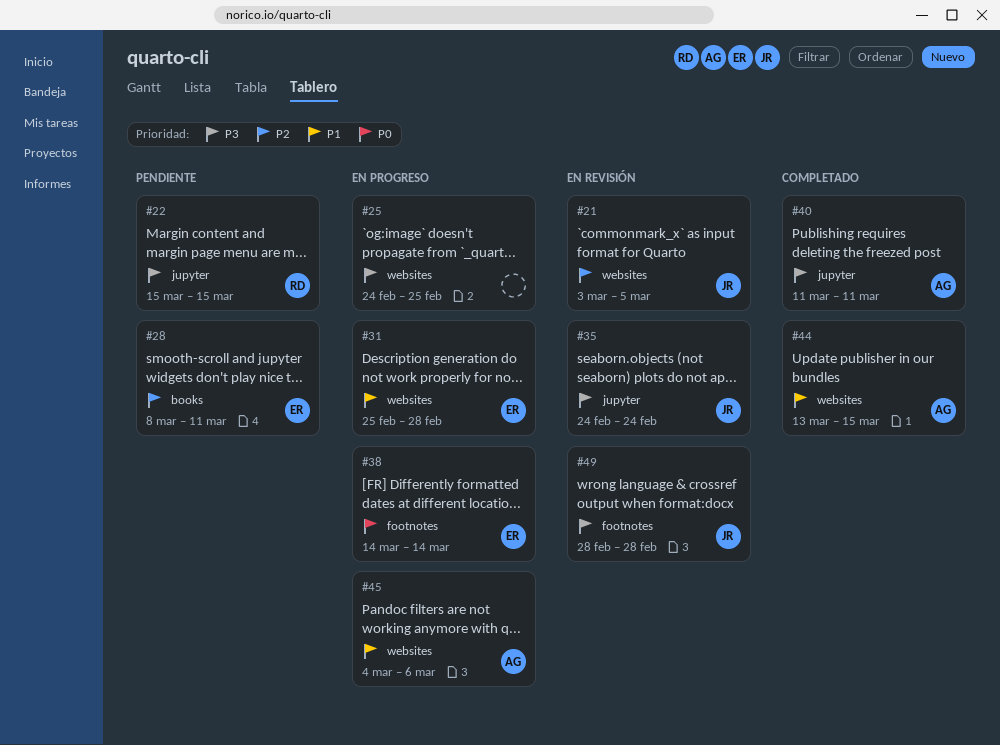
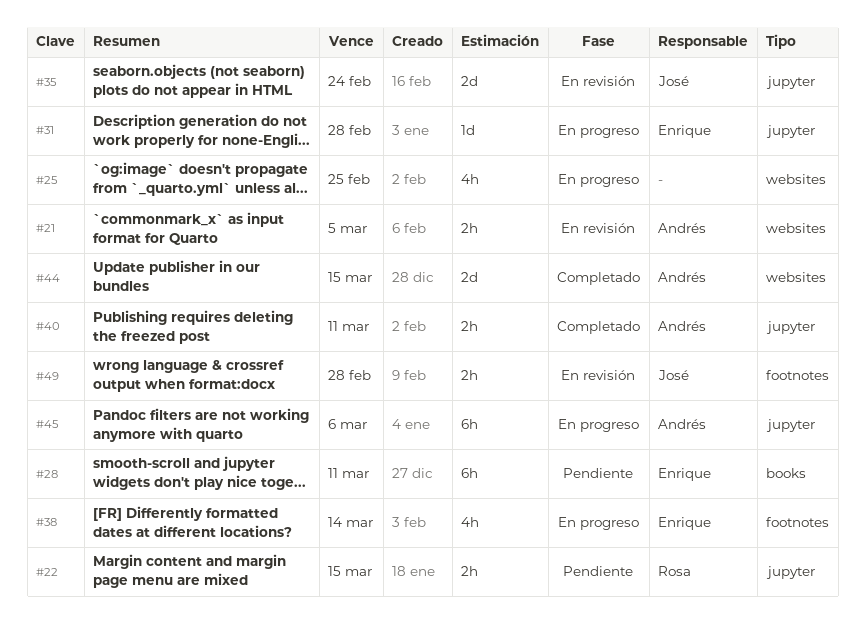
#21, owner: José -> Andrés
#31, label: websites -> jupyter
#45, label: websites -> jupyter

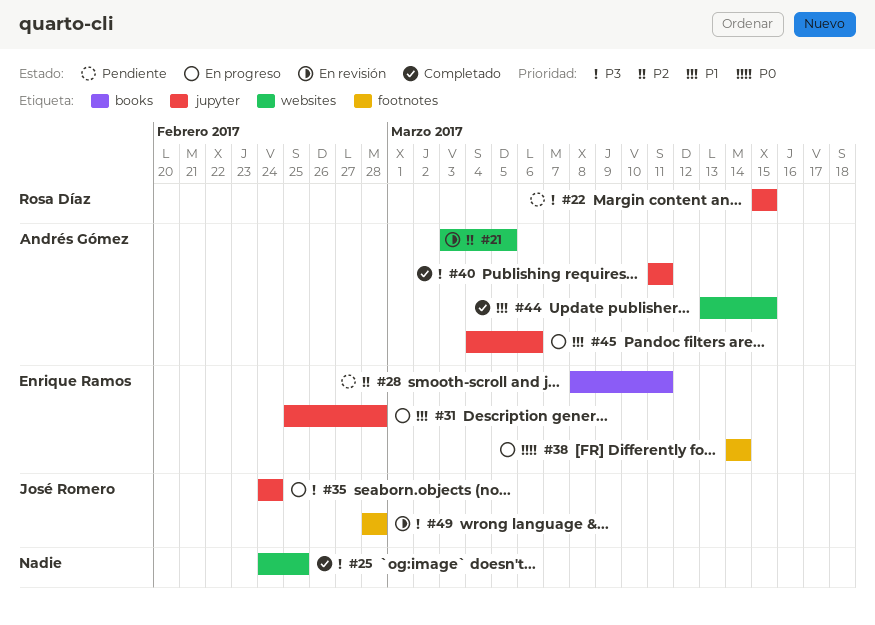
#25, status: En progreso -> Completado
#35, status: En revisión -> En progreso

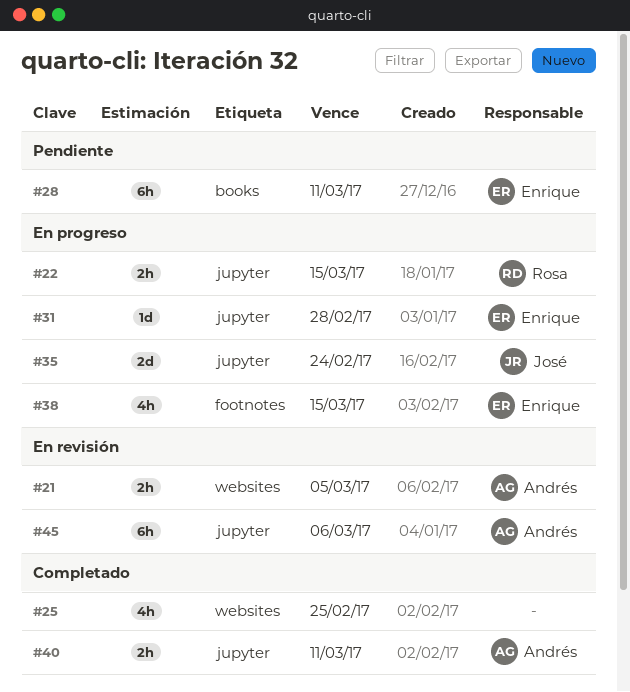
#22, status: Pendiente -> En progreso
#38, due: Mar 14 -> Mar 15
#44: present -> none
#45, status: En progreso -> En revisión
#49: present -> none

